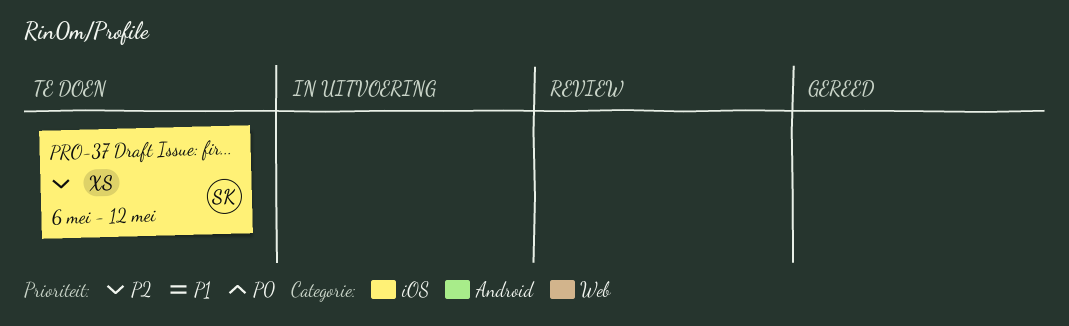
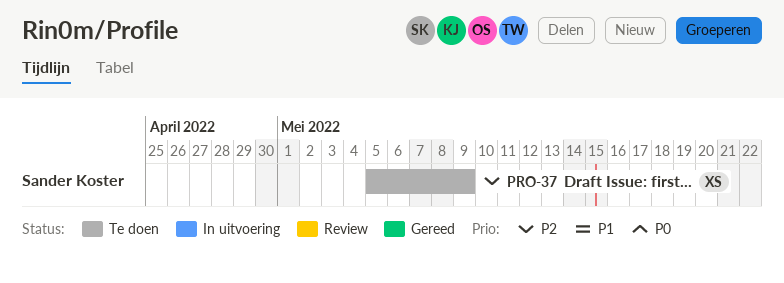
PRO-37, start: May 6 -> May 5
PRO-37, due: May 12 -> May 9

